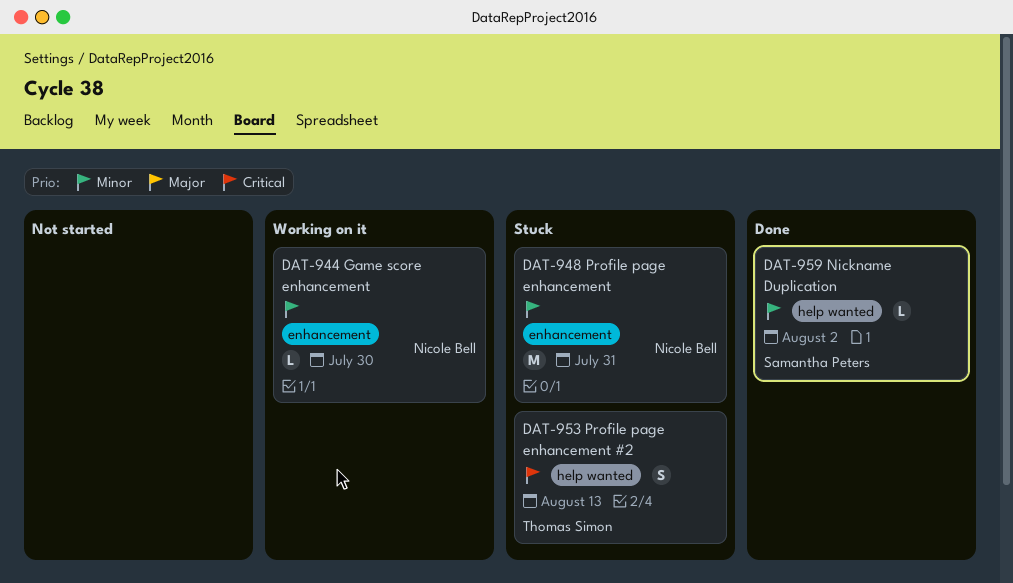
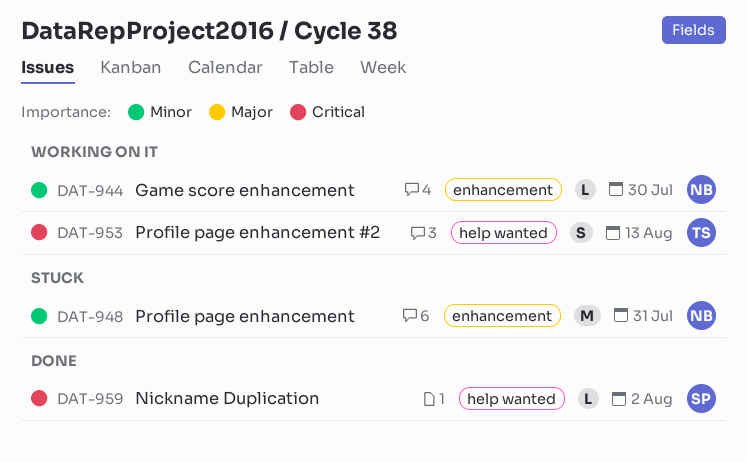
DAT-953, status: Stuck -> Working on it
DAT-959, priority: Minor -> Critical

